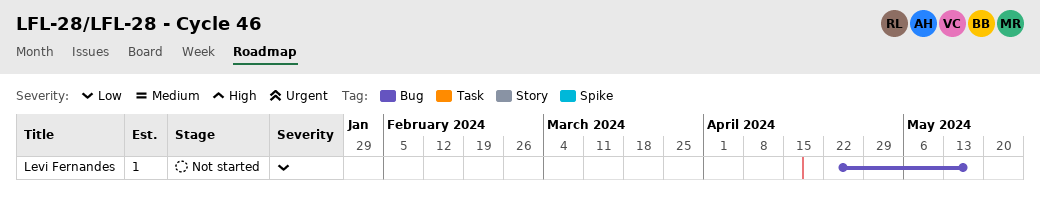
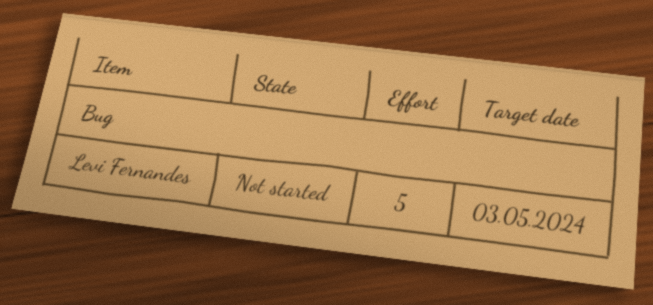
Levi Fernandes, estimate: 1 -> 5
Levi Fernandes, due: May 17 -> May 3

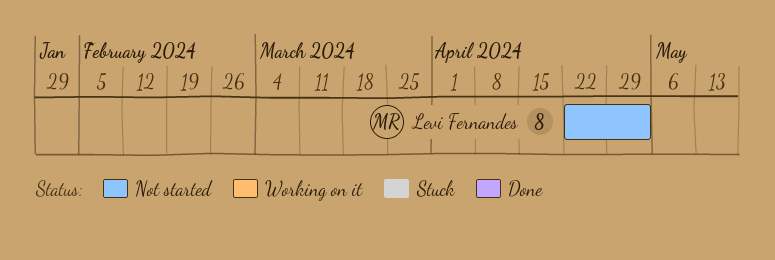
Levi Fernandes, estimate: 5 -> 8

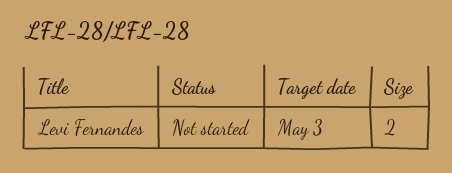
Levi Fernandes, estimate: 8 -> 2

